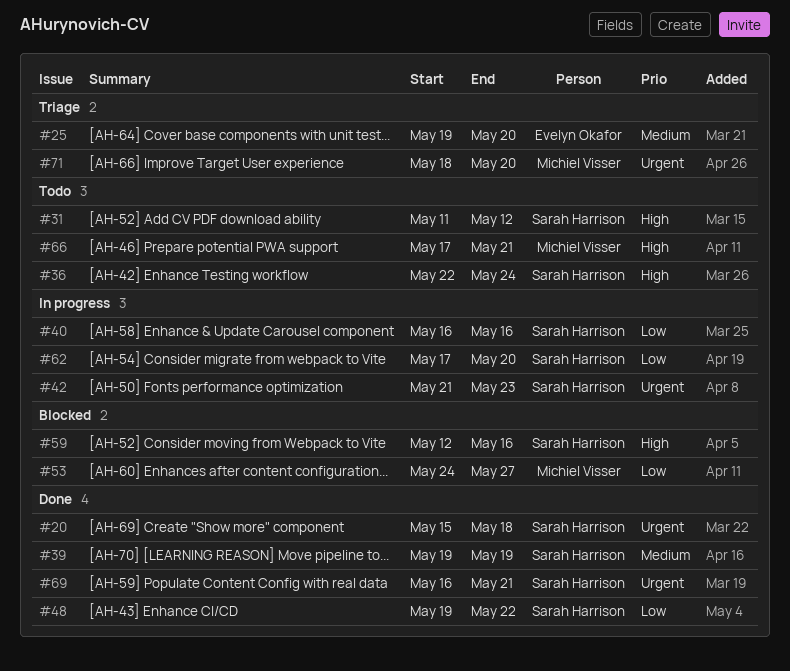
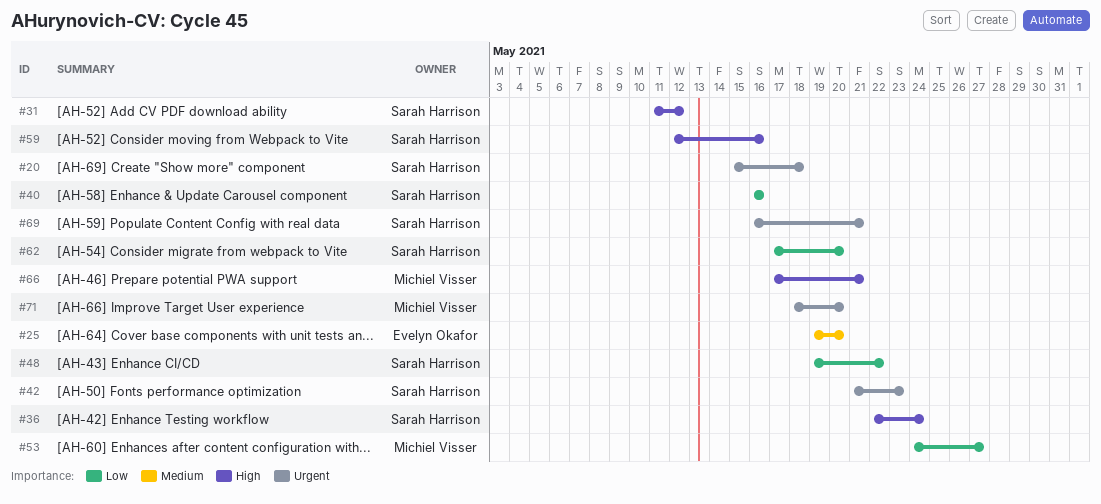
#39: present -> none

